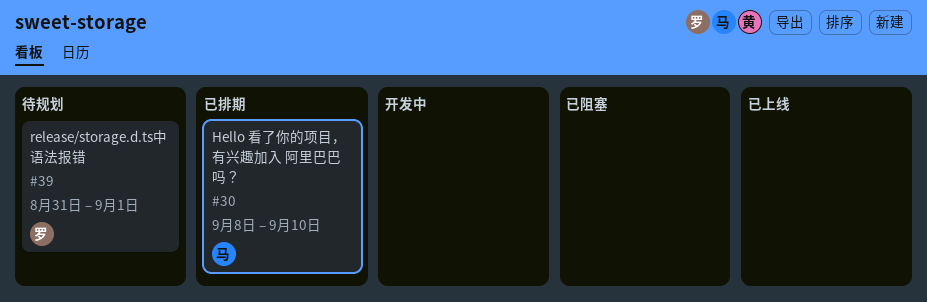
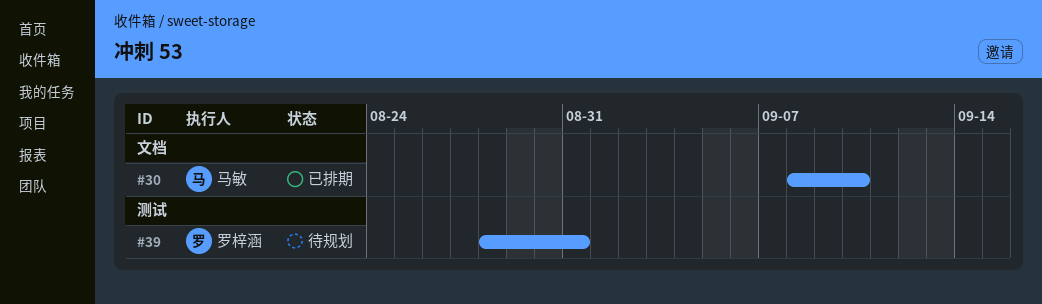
#39, start: Aug 31 -> Aug 28
#39, due: Sep 1 -> Aug 31

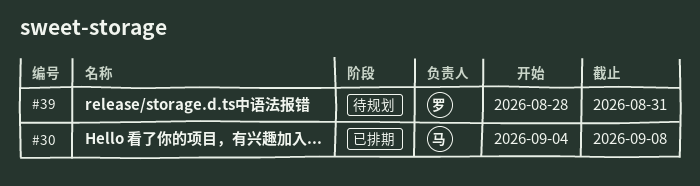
#30, start: Sep 8 -> Sep 4
#30, due: Sep 10 -> Sep 8

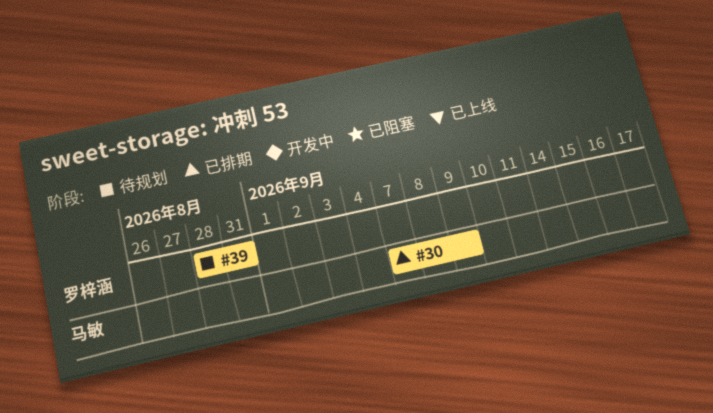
#30, start: Sep 4 -> Sep 7
#30, due: Sep 8 -> Sep 9

